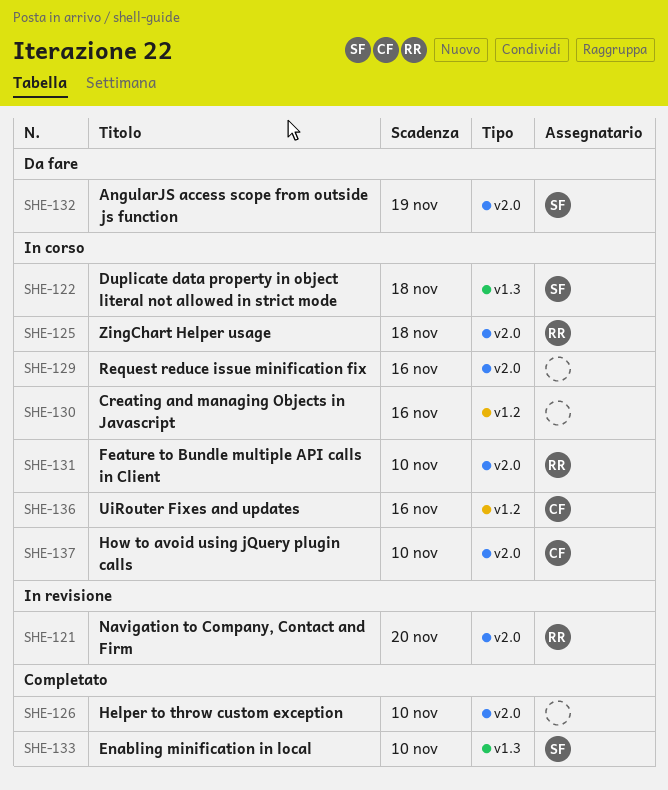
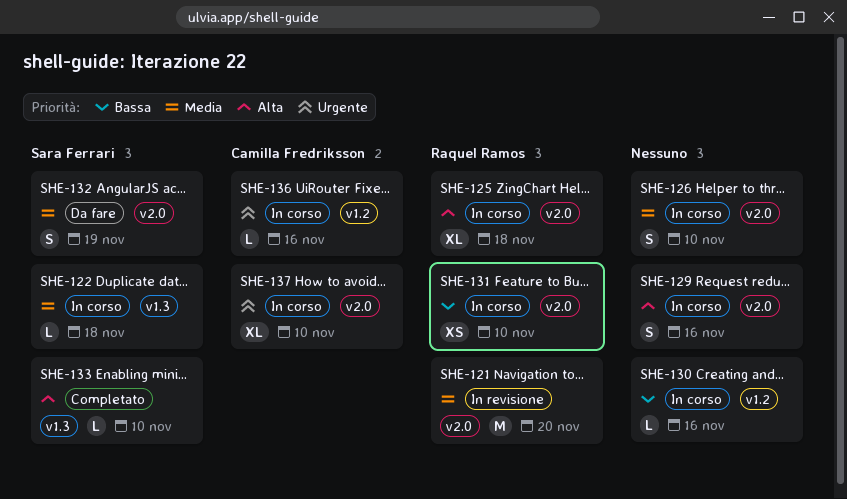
SHE-126, status: Completato -> In corso

